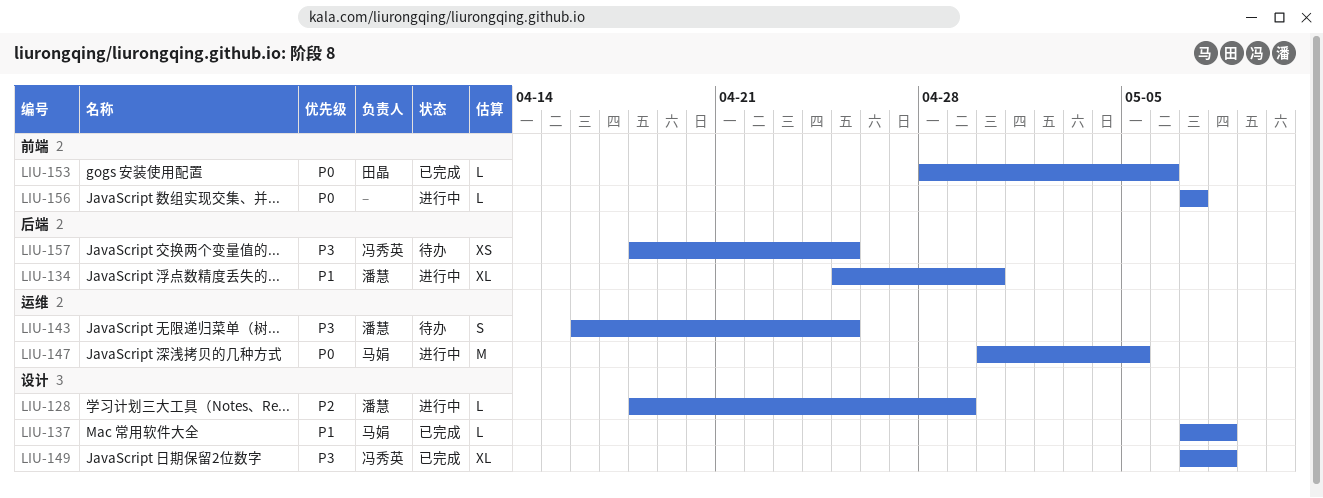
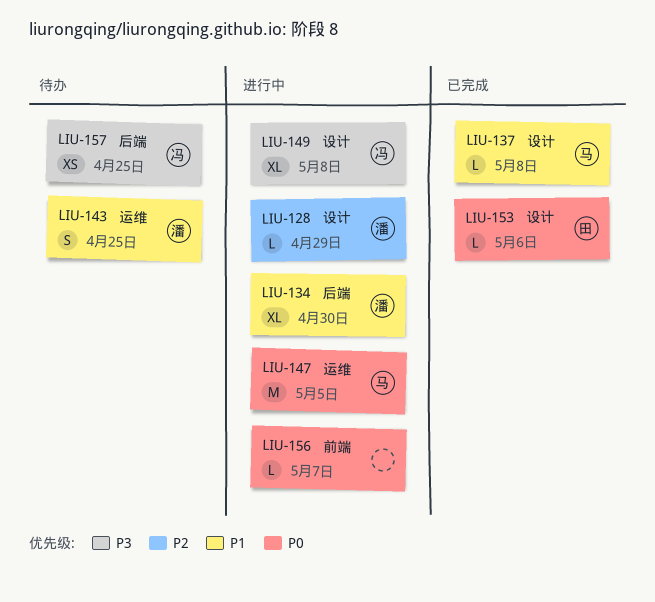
LIU-143, priority: P3 -> P1
LIU-149, status: 已完成 -> 进行中
LIU-153, label: 前端 -> 设计

